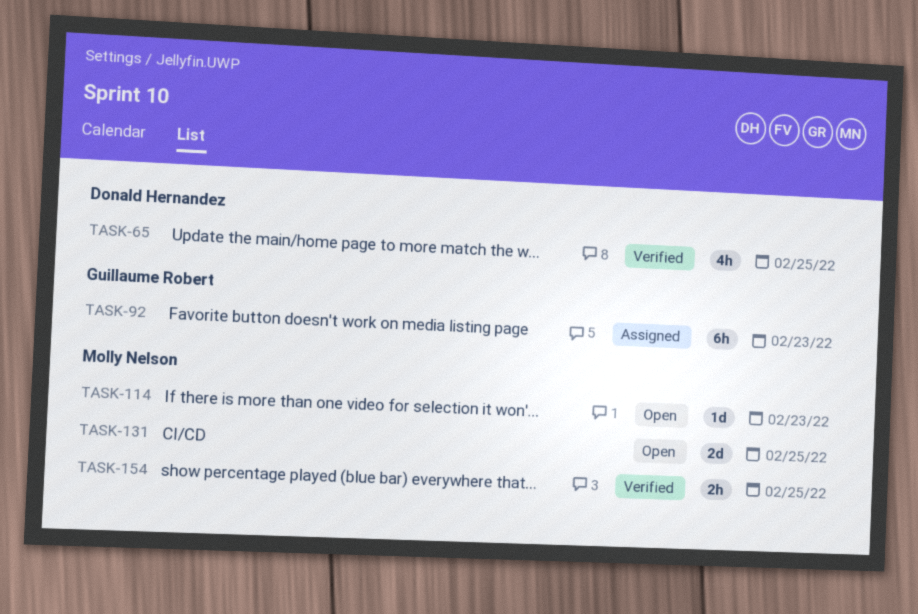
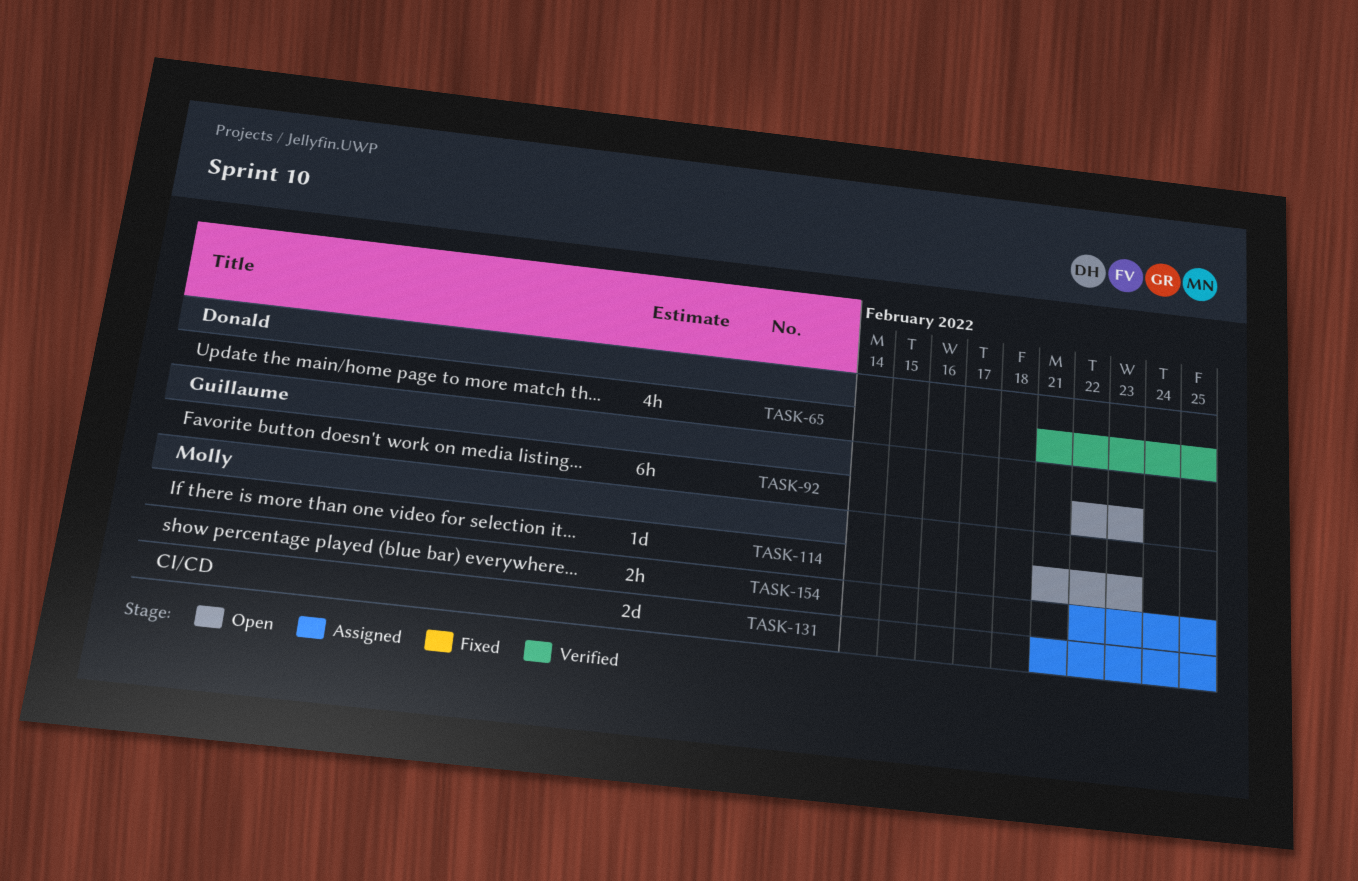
TASK-92, status: Assigned -> Open
TASK-131, status: Open -> Assigned
TASK-154, status: Verified -> Assigned

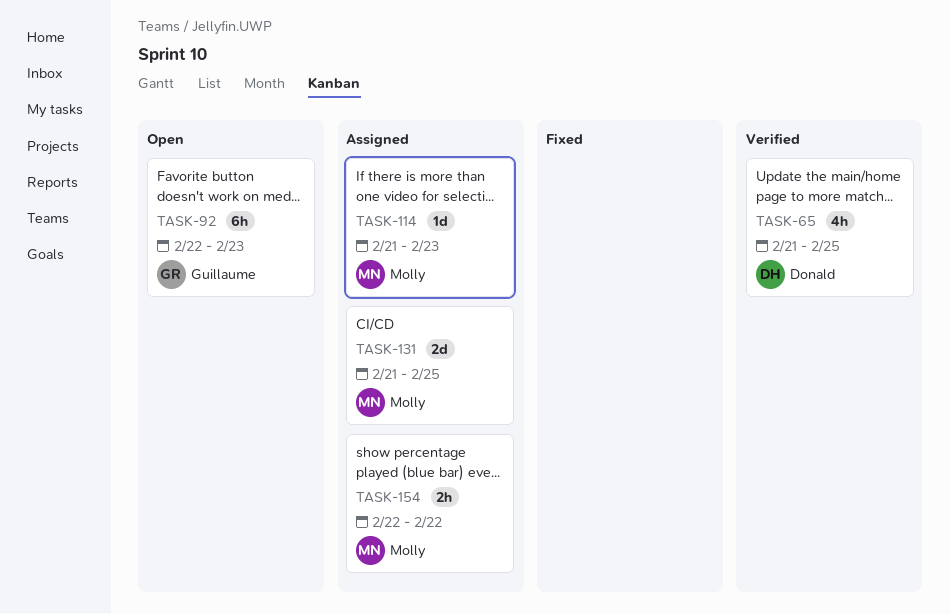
TASK-114, status: Open -> Assigned
TASK-154, due: Feb 25 -> Feb 22

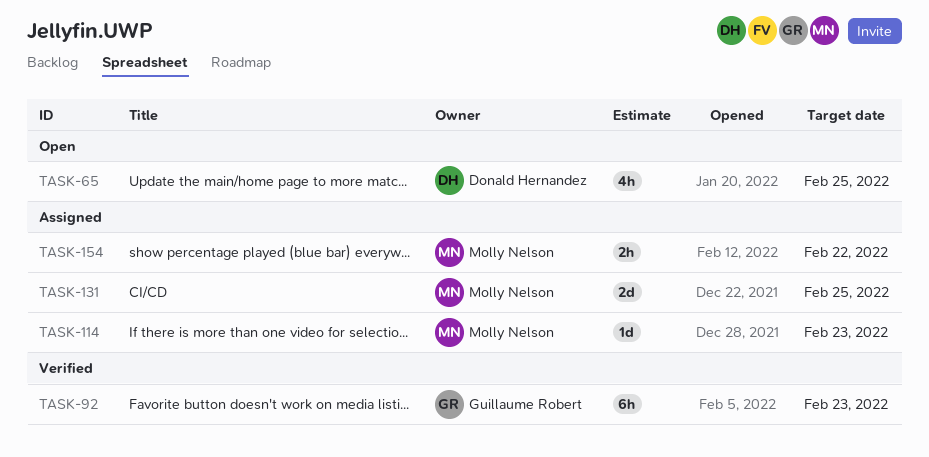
TASK-65, status: Verified -> Open
TASK-92, status: Open -> Verified

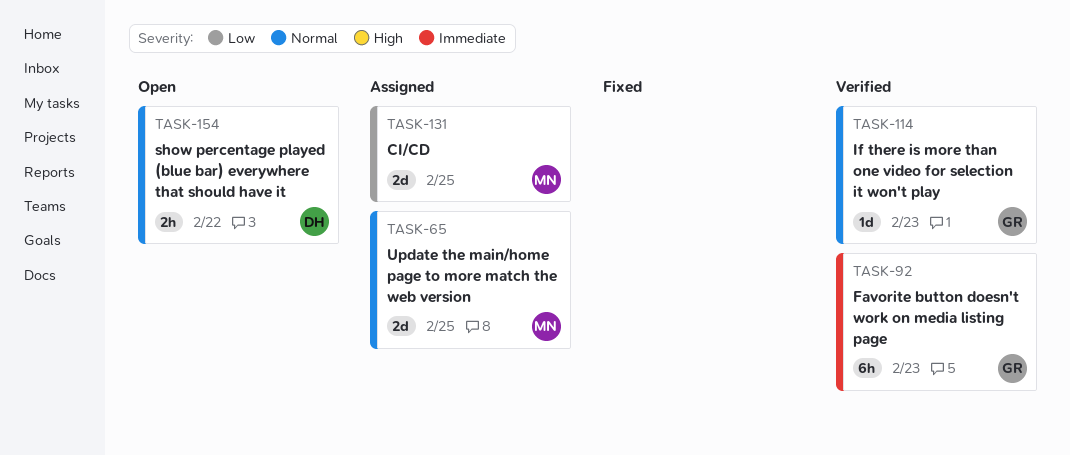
TASK-65, status: Open -> Assigned
TASK-65, owner: Donald Hernandez -> Molly Nelson
TASK-65, estimate: 4h -> 2d
TASK-114, status: Assigned -> Verified
TASK-114, owner: Molly Nelson -> Guillaume Robert
TASK-154, status: Assigned -> Open
TASK-154, owner: Molly Nelson -> Donald Hernandez

